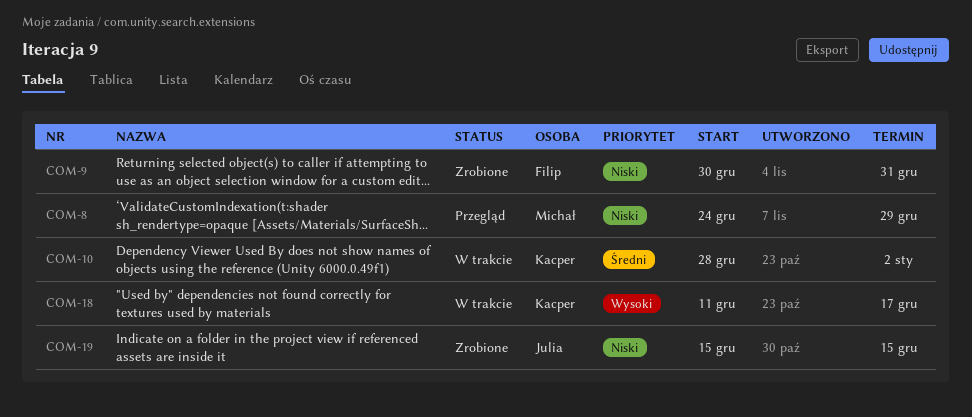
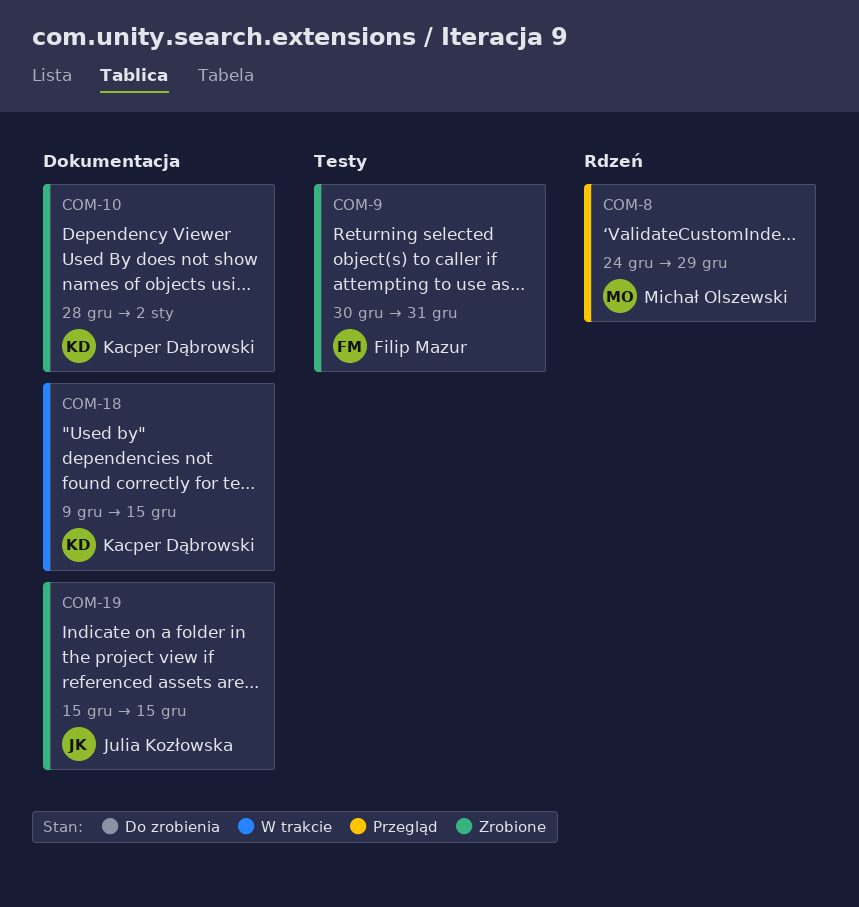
COM-10, status: W trakcie -> Zrobione
COM-18, start: Dec 11 -> Dec 9
COM-18, due: Dec 17 -> Dec 15

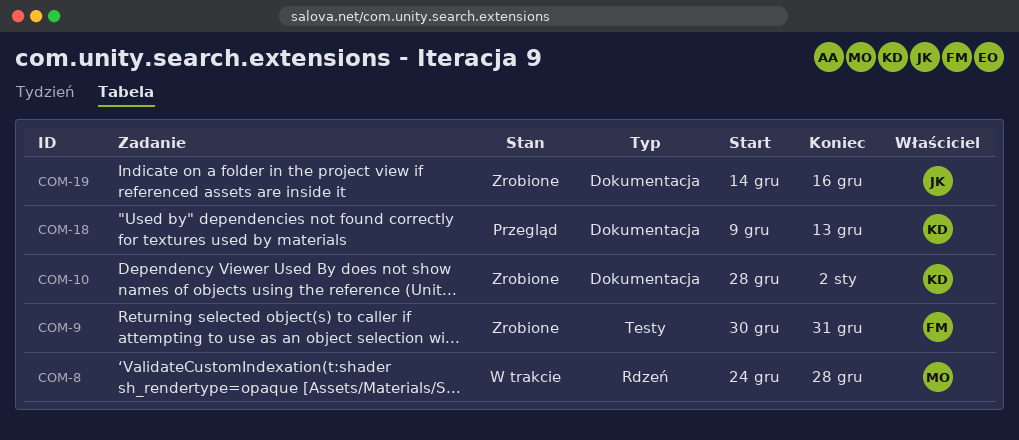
COM-8, status: Przegląd -> W trakcie
COM-8, due: Dec 29 -> Dec 28
COM-18, status: W trakcie -> Przegląd
COM-18, due: Dec 15 -> Dec 13
COM-19, start: Dec 15 -> Dec 14
COM-19, due: Dec 15 -> Dec 16

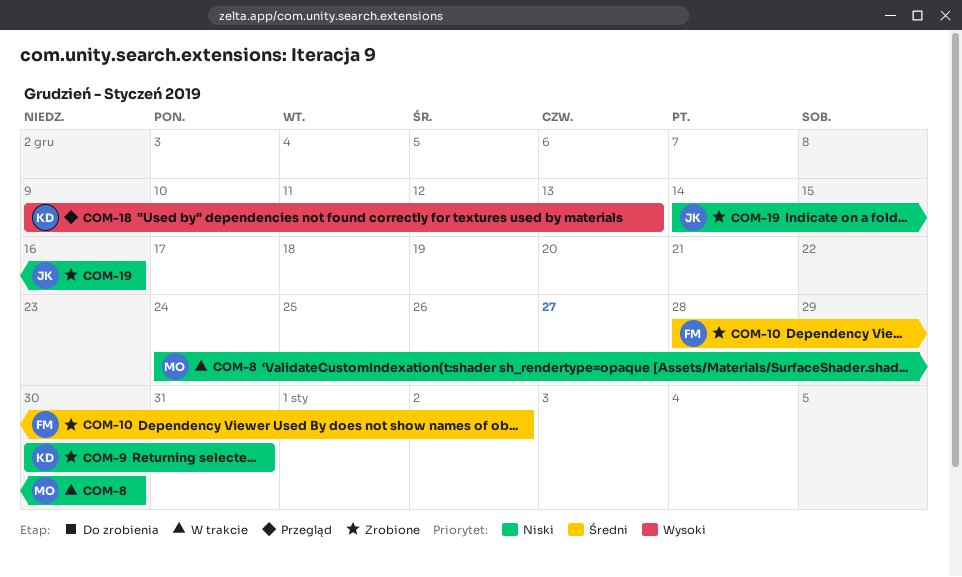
COM-8, due: Dec 28 -> Dec 30
COM-9, owner: FM -> KD
COM-10, owner: KD -> FM

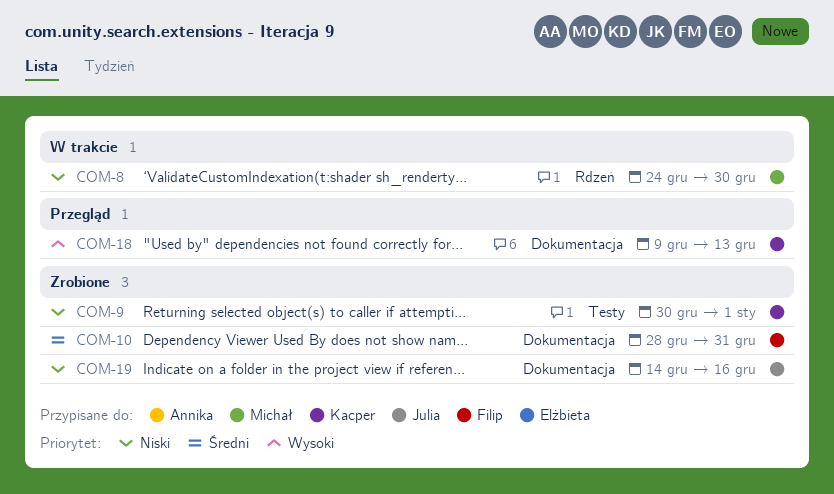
COM-9, due: Dec 31 -> Jan 1
COM-10, due: Jan 2 -> Dec 31

